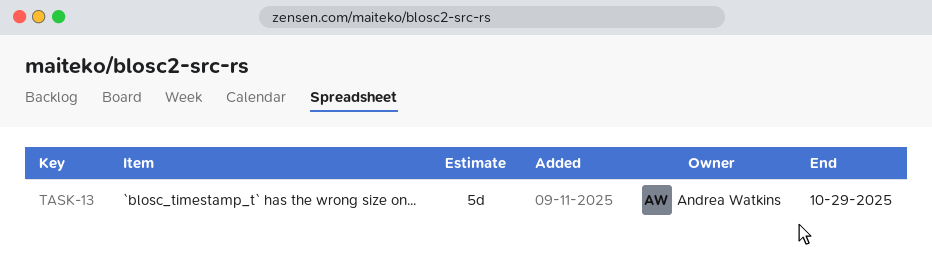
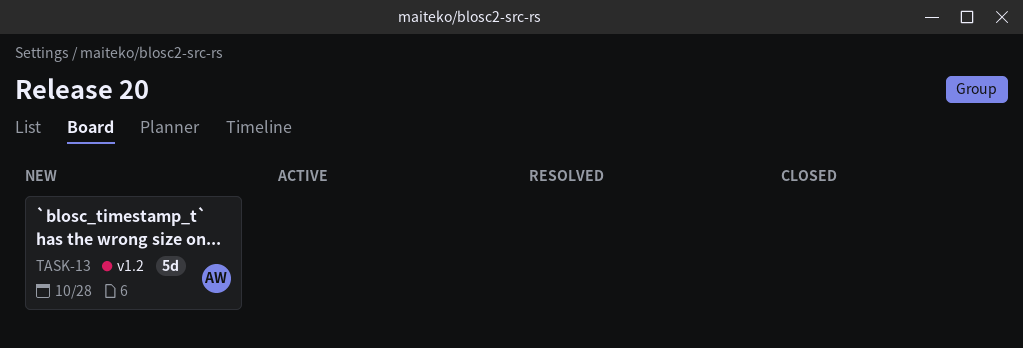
TASK-13, due: Oct 29 -> Oct 28

